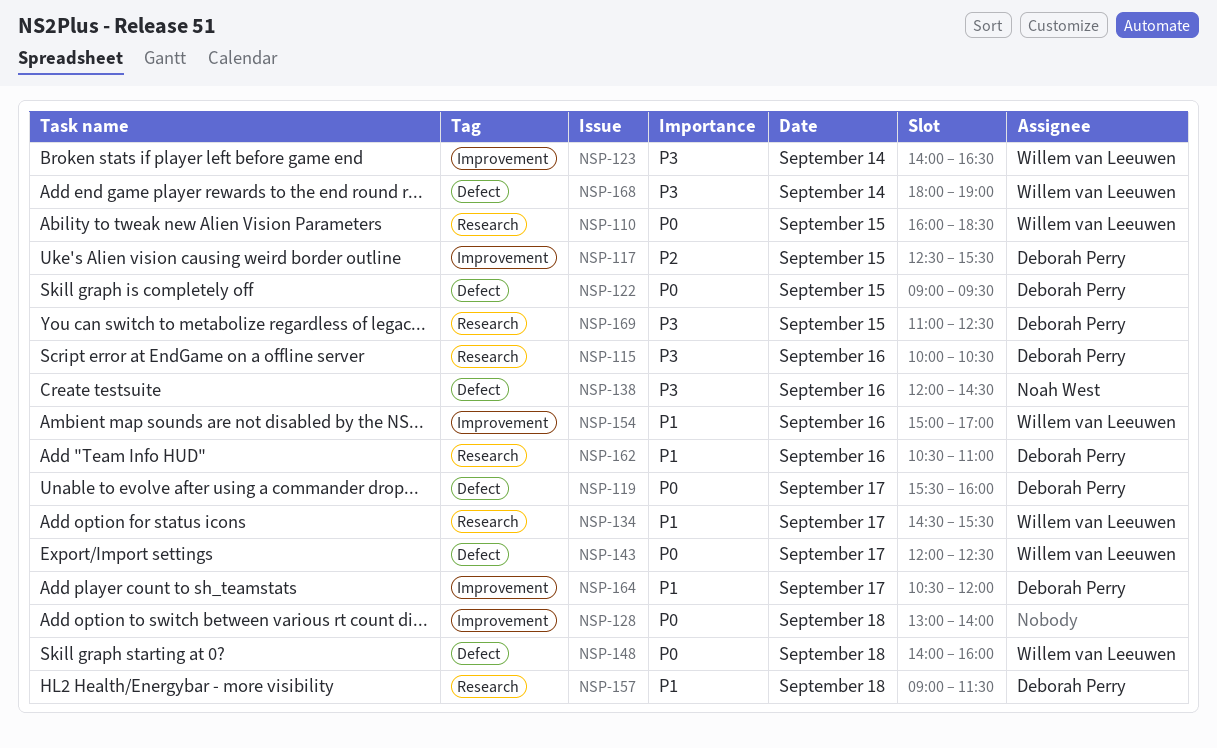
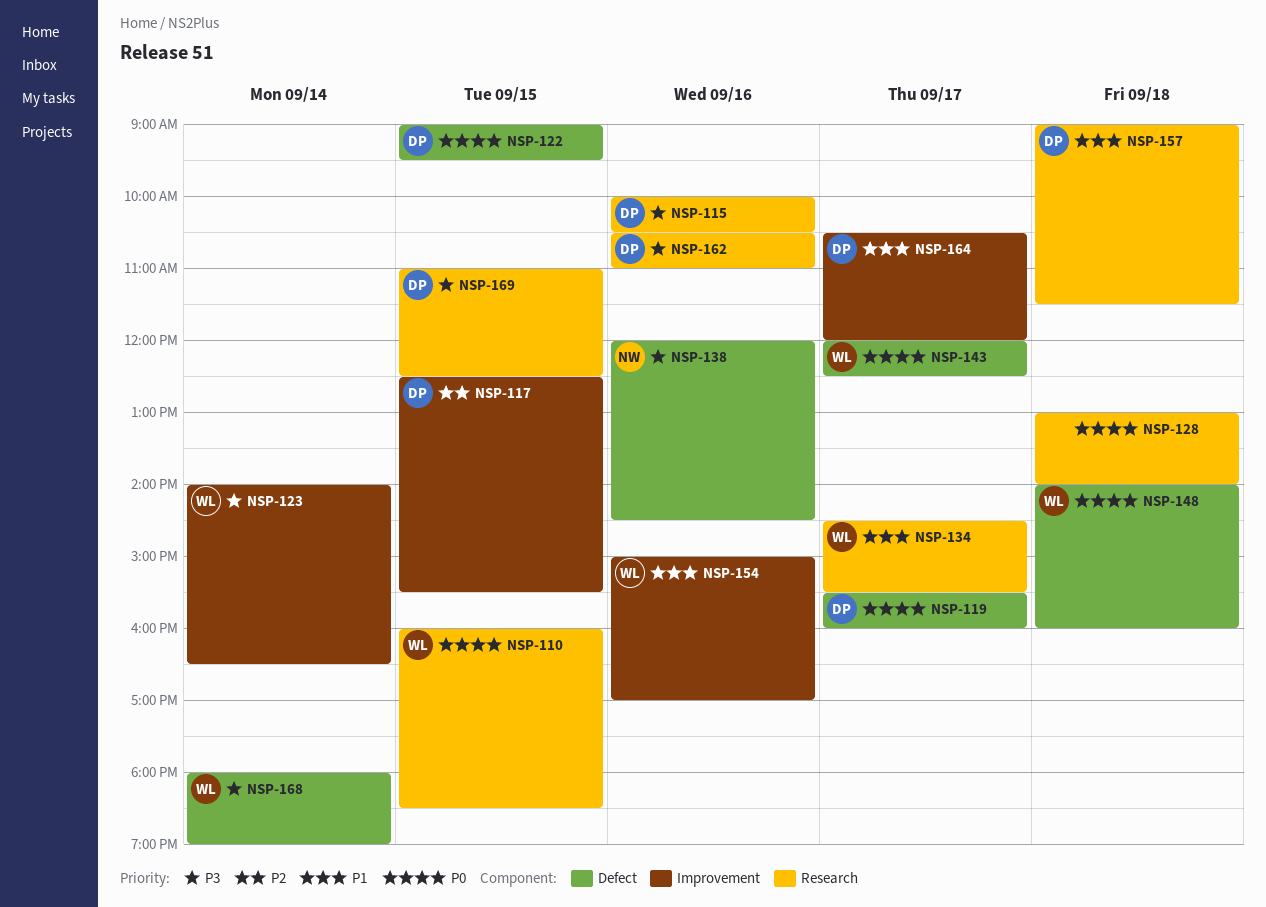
NSP-128, label: Improvement -> Research
NSP-162, priority: P1 -> P3

